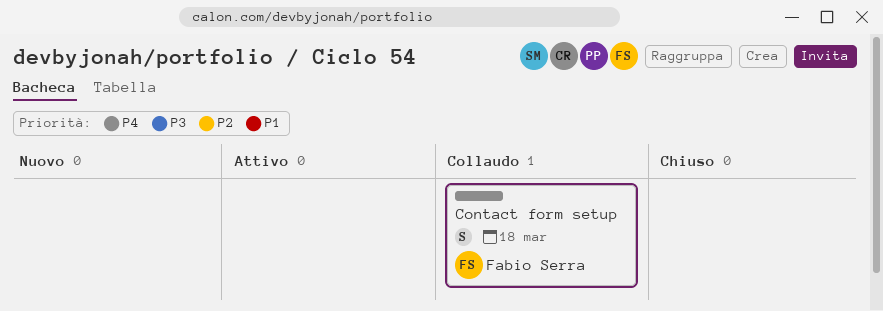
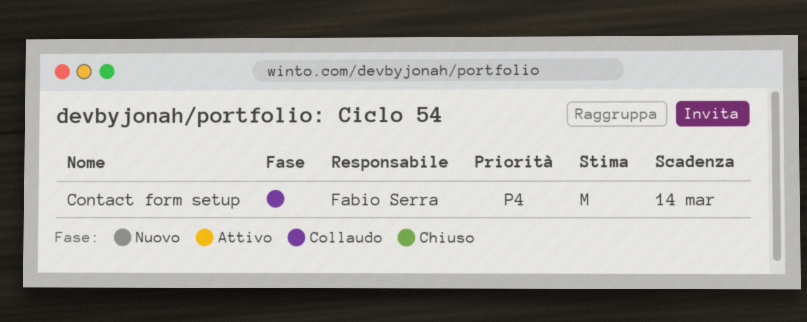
Contact form setup, estimate: S -> M
Contact form setup, due: Mar 18 -> Mar 14

